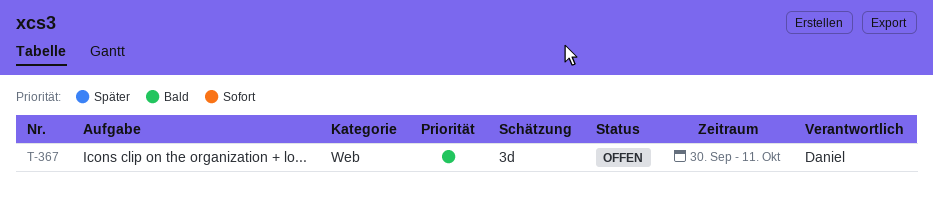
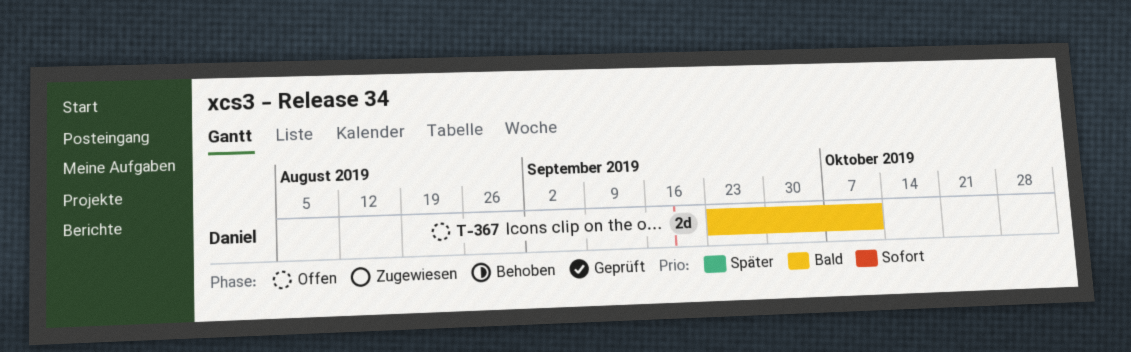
T-367, estimate: 3d -> 2d
T-367, start: Sep 30 -> Sep 23

